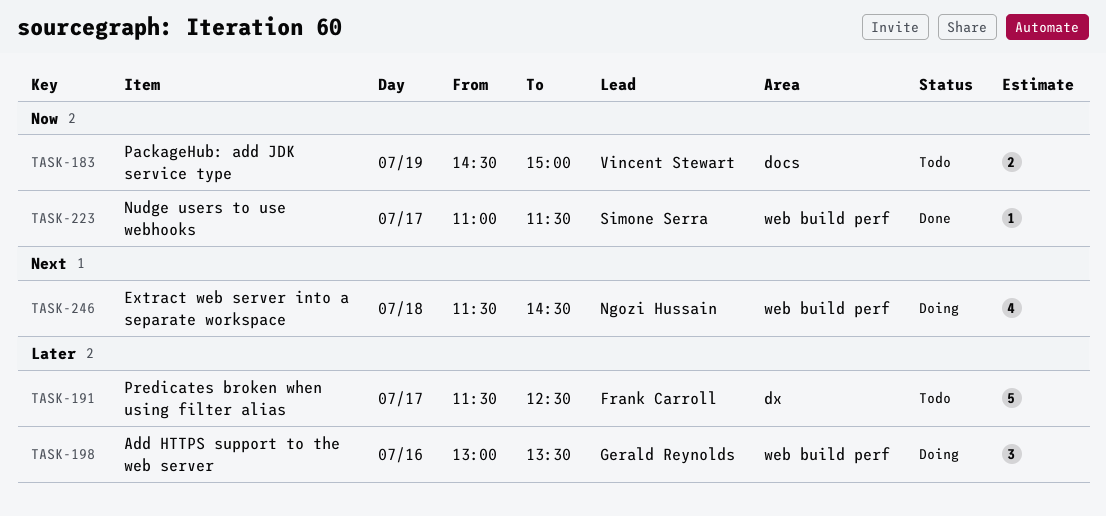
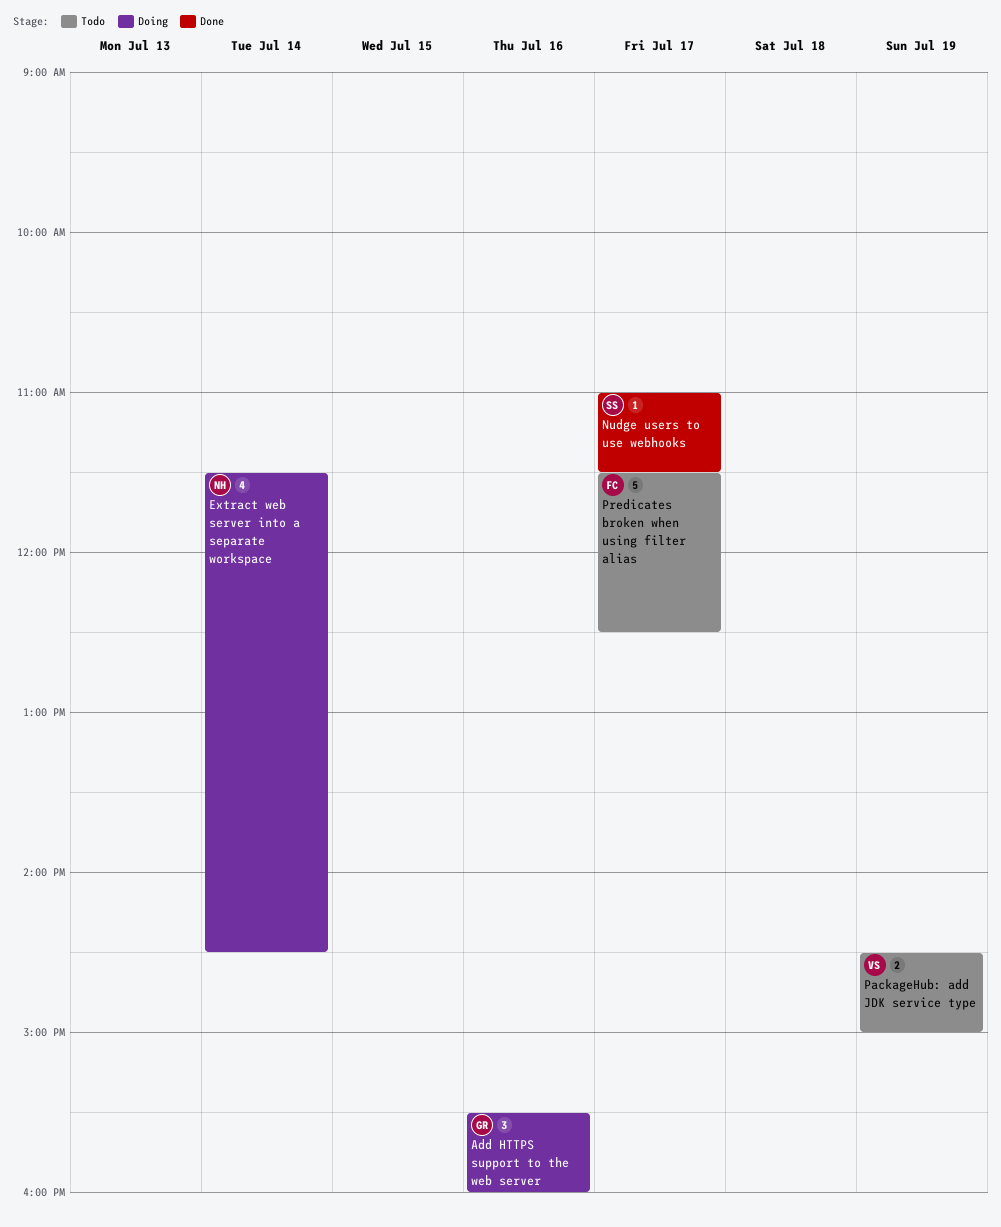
Add HTTPS support to the web server, begins: 13:00 -> 15:30
Add HTTPS support to the web server, ends: 13:30 -> 16:00
Extract web server into a separate workspace, day: Jul 18 -> Jul 14

